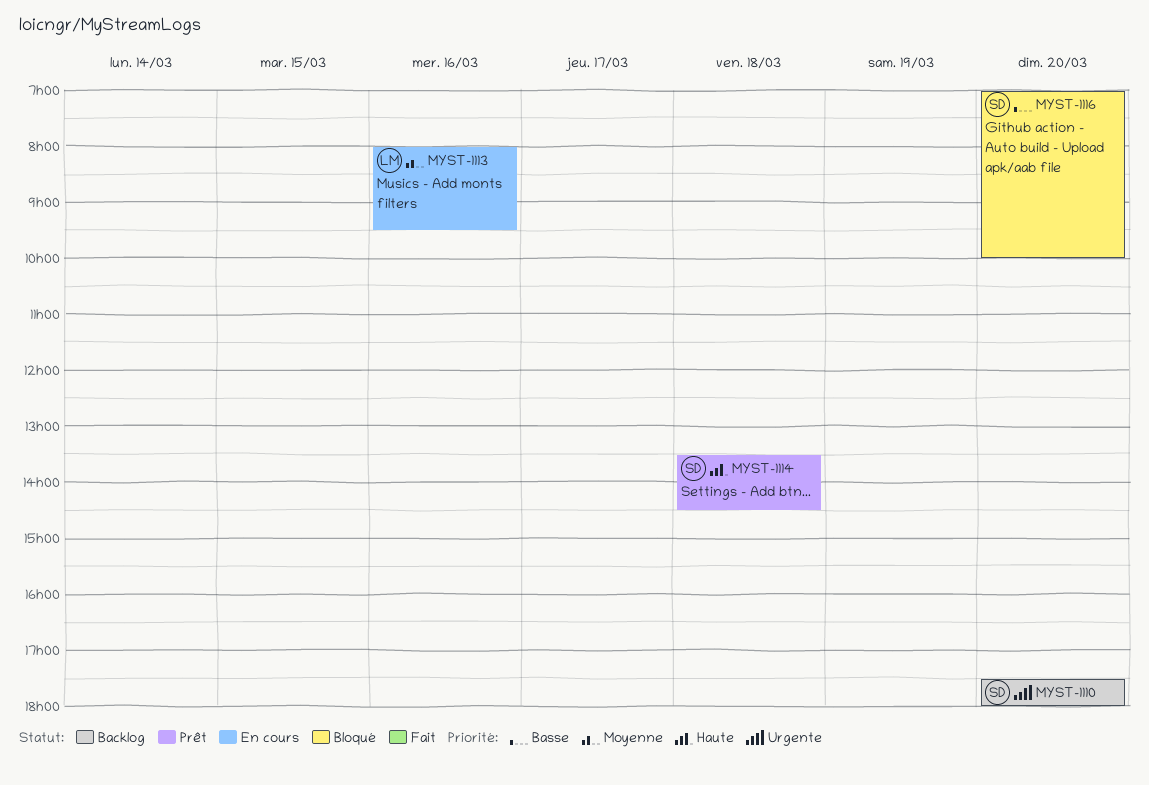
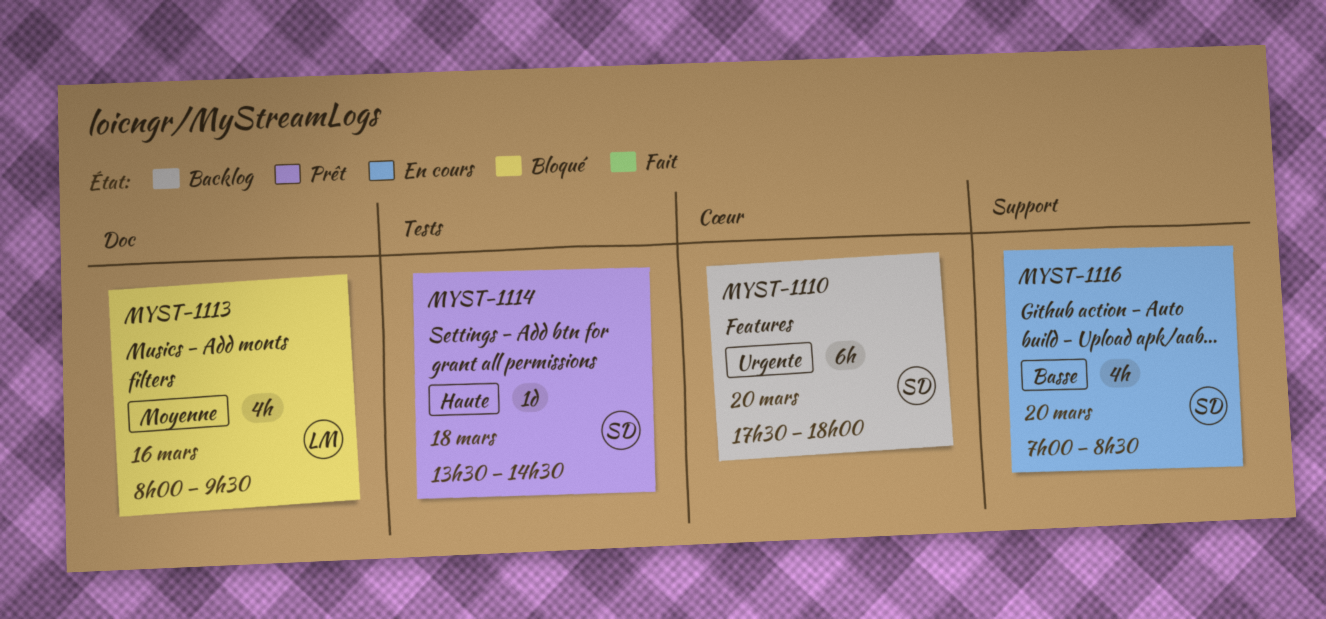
MYST-1113, status: En cours -> Bloqué
MYST-1116, status: Bloqué -> En cours
MYST-1116, ends: 10:00 -> 08:30

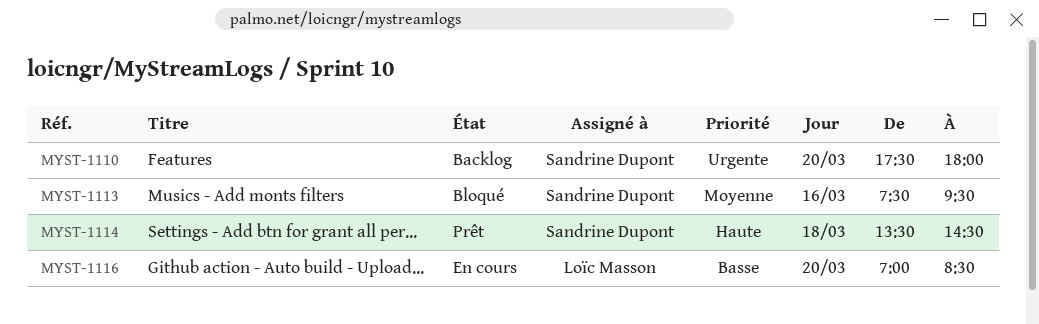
MYST-1113, owner: Loïc Masson -> Sandrine Dupont
MYST-1113, begins: 08:00 -> 07:30
MYST-1116, owner: Sandrine Dupont -> Loïc Masson

